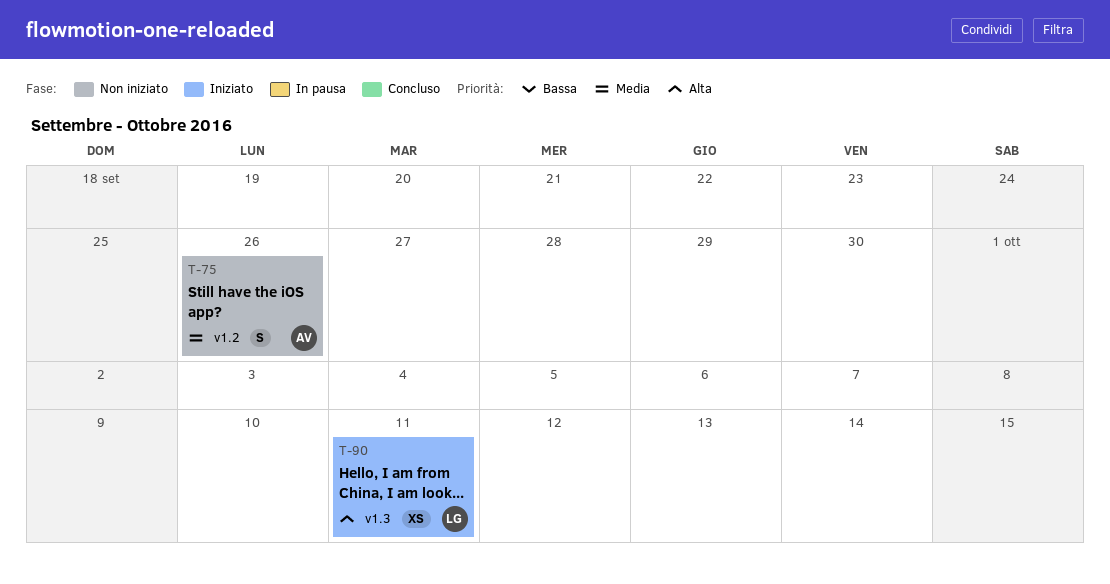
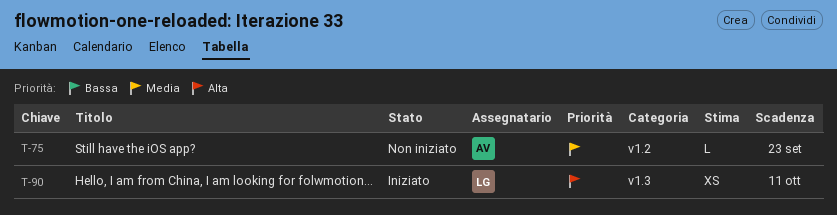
T-75, estimate: S -> L
T-75, due: Sep 26 -> Sep 23

